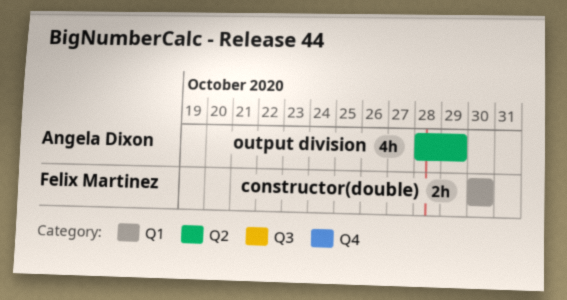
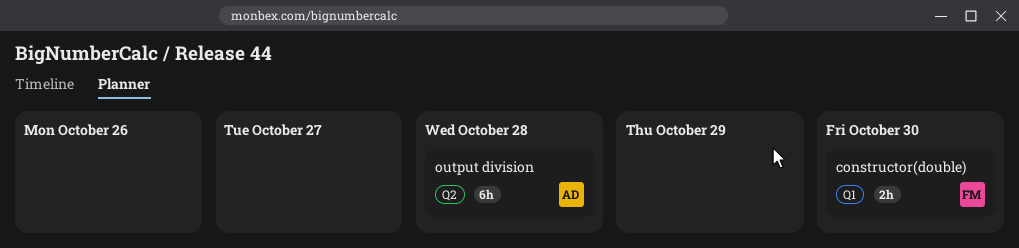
output division, estimate: 4h -> 6h
output division, due: Oct 29 -> Oct 28

